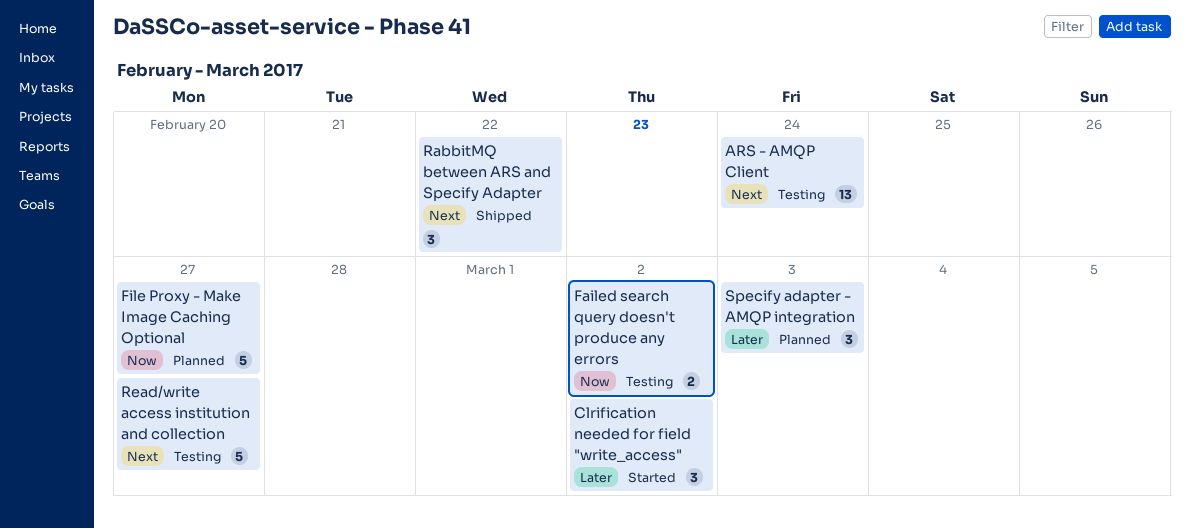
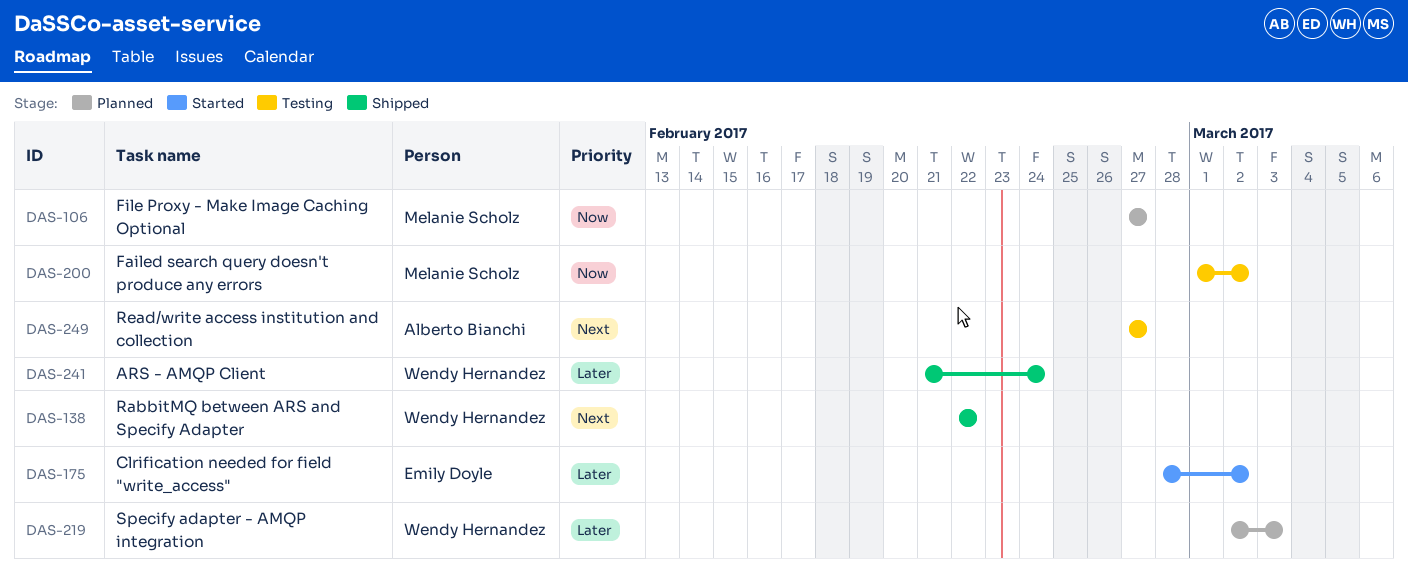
ARS - AMQP Client, status: Testing -> Shipped
ARS - AMQP Client, priority: Next -> Later

